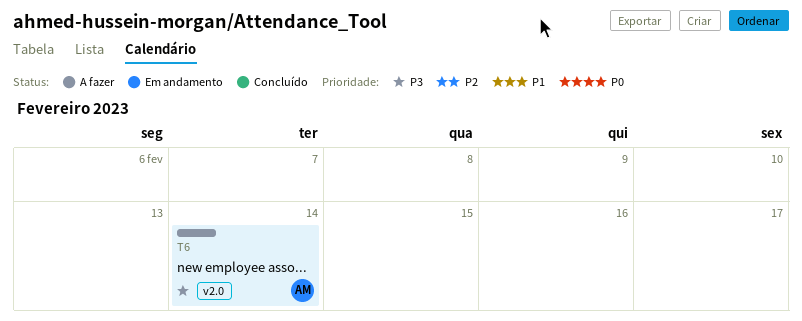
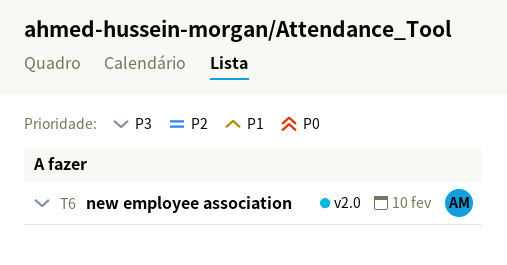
T6, due: Feb 14 -> Feb 10

